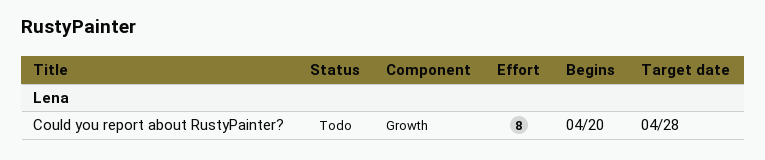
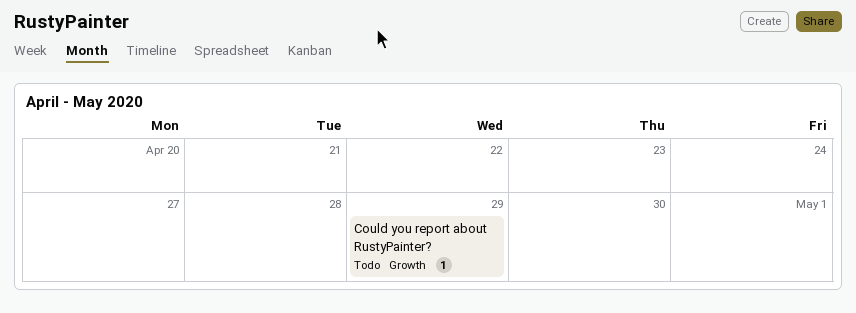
Could you report about RustyPainter?, estimate: 8 -> 1
Could you report about RustyPainter?, due: Apr 28 -> Apr 29

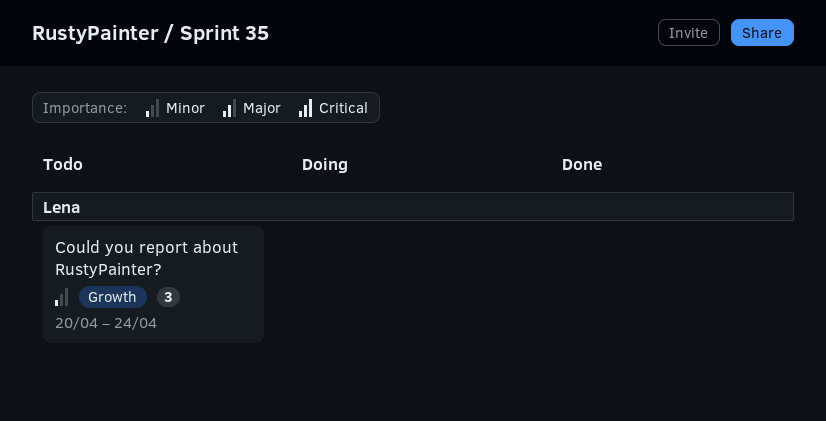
Could you report about RustyPainter?, estimate: 1 -> 3
Could you report about RustyPainter?, due: Apr 29 -> Apr 24

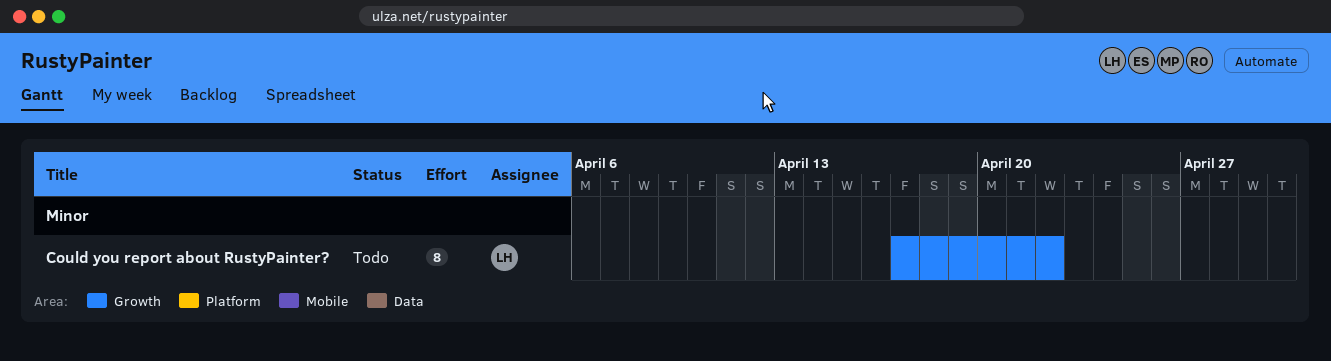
Could you report about RustyPainter?, estimate: 3 -> 8
Could you report about RustyPainter?, start: Apr 20 -> Apr 17
Could you report about RustyPainter?, due: Apr 24 -> Apr 22

